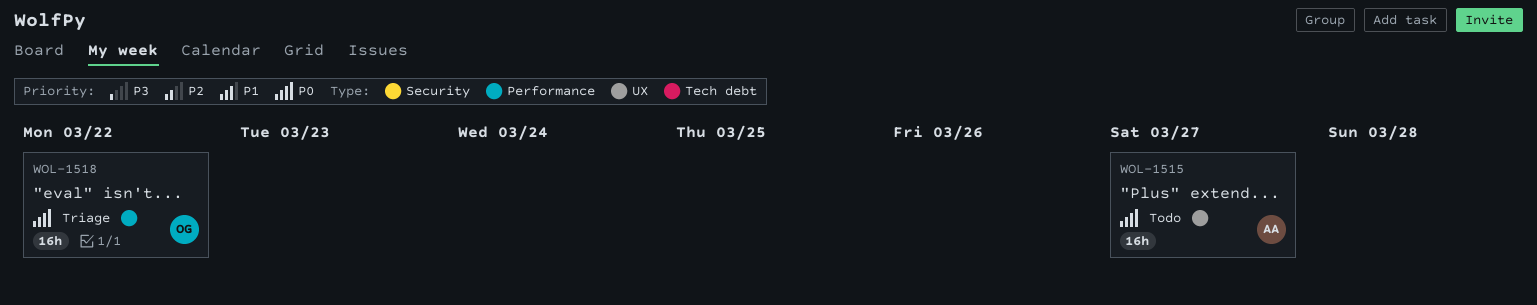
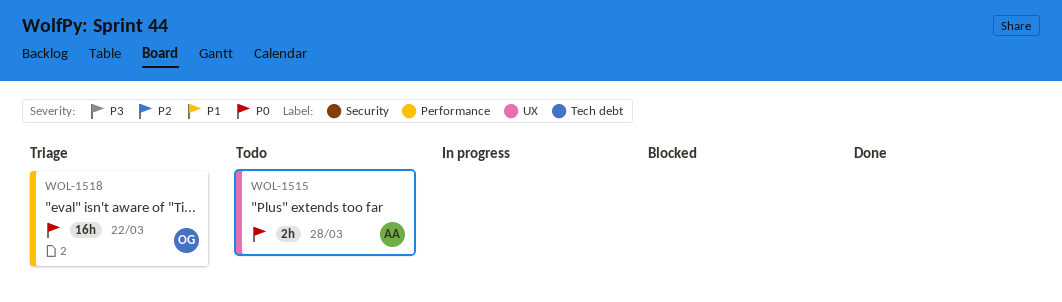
WOL-1515, estimate: 16h -> 2h
WOL-1515, due: Mar 27 -> Mar 28

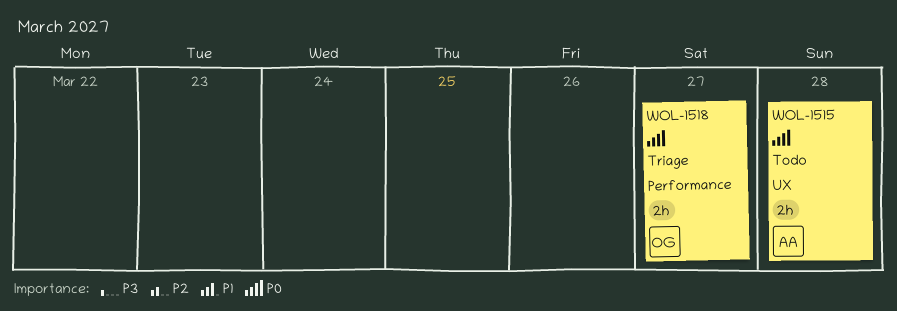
WOL-1518, estimate: 16h -> 2h
WOL-1518, due: Mar 22 -> Mar 27

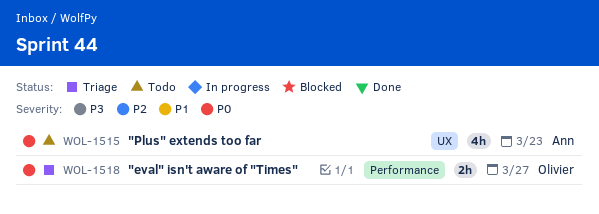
WOL-1515, estimate: 2h -> 4h
WOL-1515, due: Mar 28 -> Mar 23

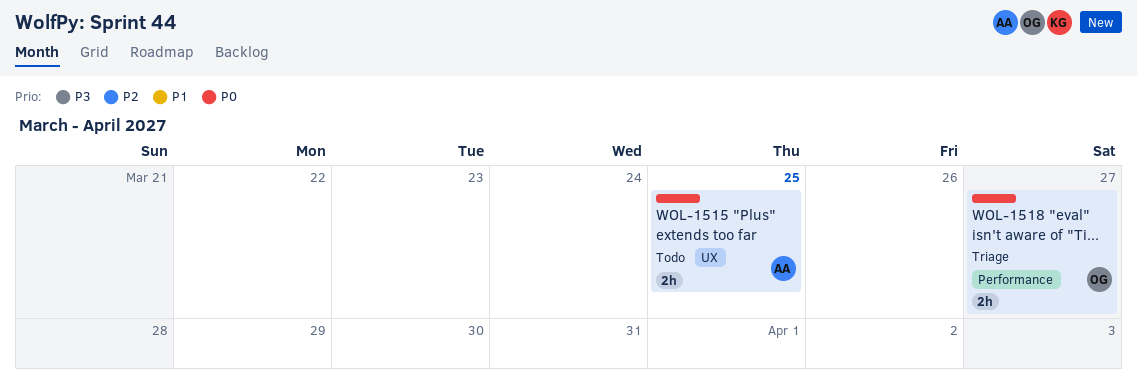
WOL-1515, estimate: 4h -> 2h
WOL-1515, due: Mar 23 -> Mar 25

